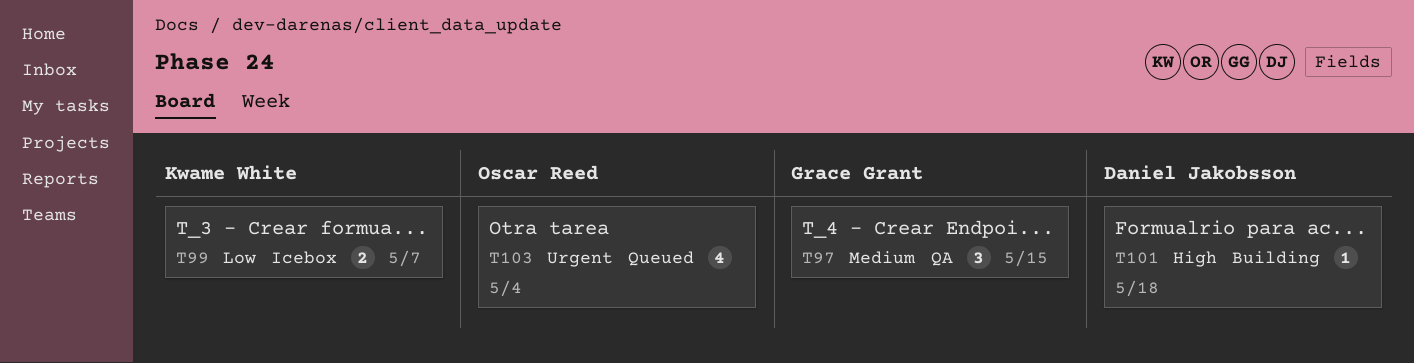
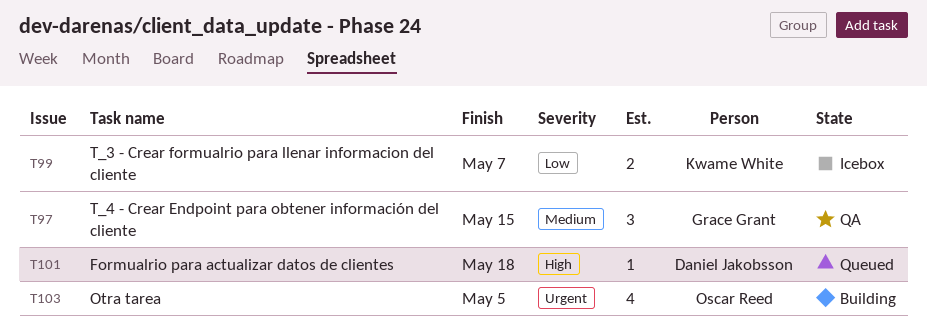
T101, status: Building -> Queued
T103, status: Queued -> Building
T103, due: May 4 -> May 5

